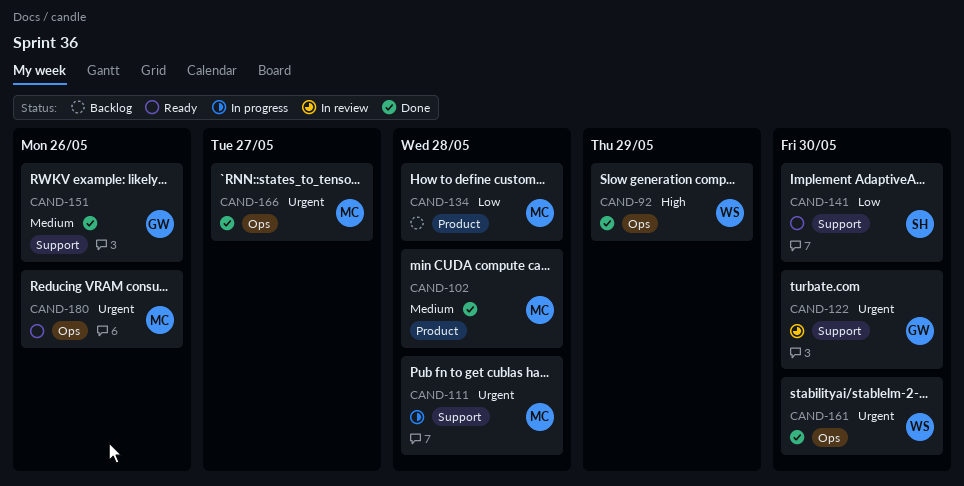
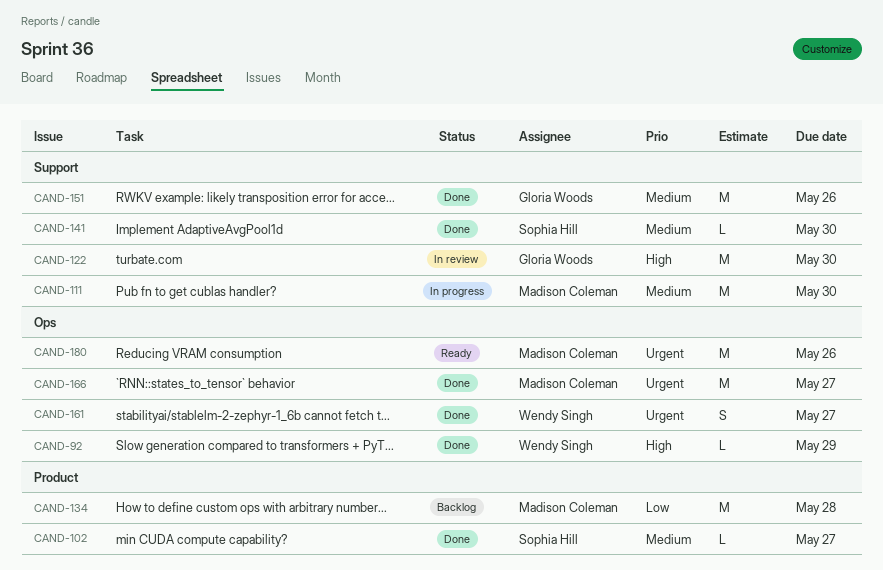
CAND-102, owner: Madison Coleman -> Sophia Hill
CAND-102, due: May 28 -> May 27
CAND-111, priority: Urgent -> Medium
CAND-111, due: May 28 -> May 30
CAND-122, priority: Urgent -> High
CAND-141, status: Ready -> Done
CAND-141, priority: Low -> Medium
CAND-161, due: May 30 -> May 27

